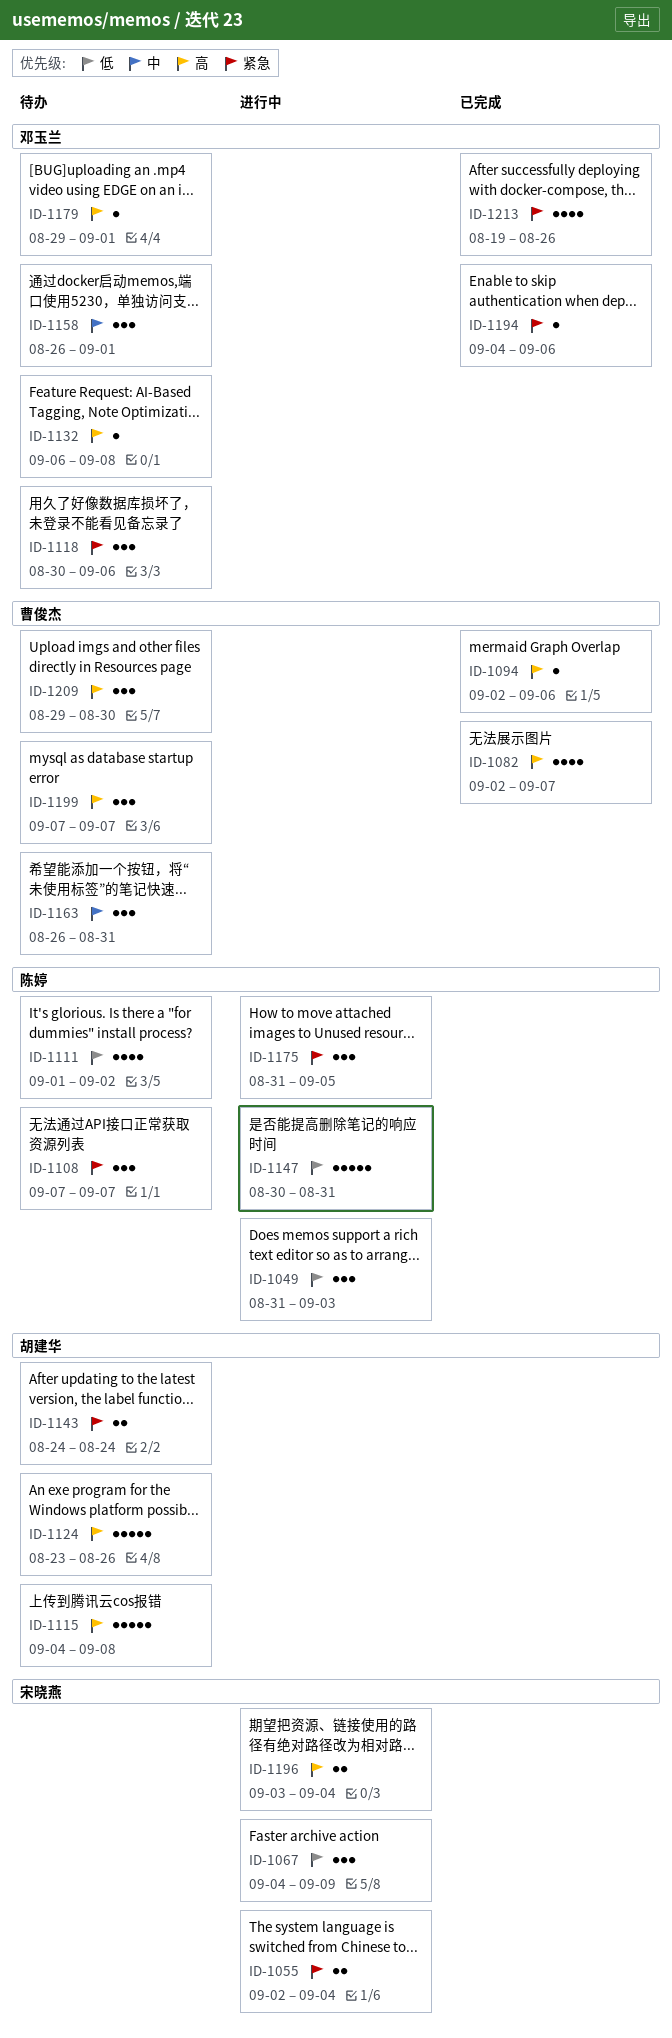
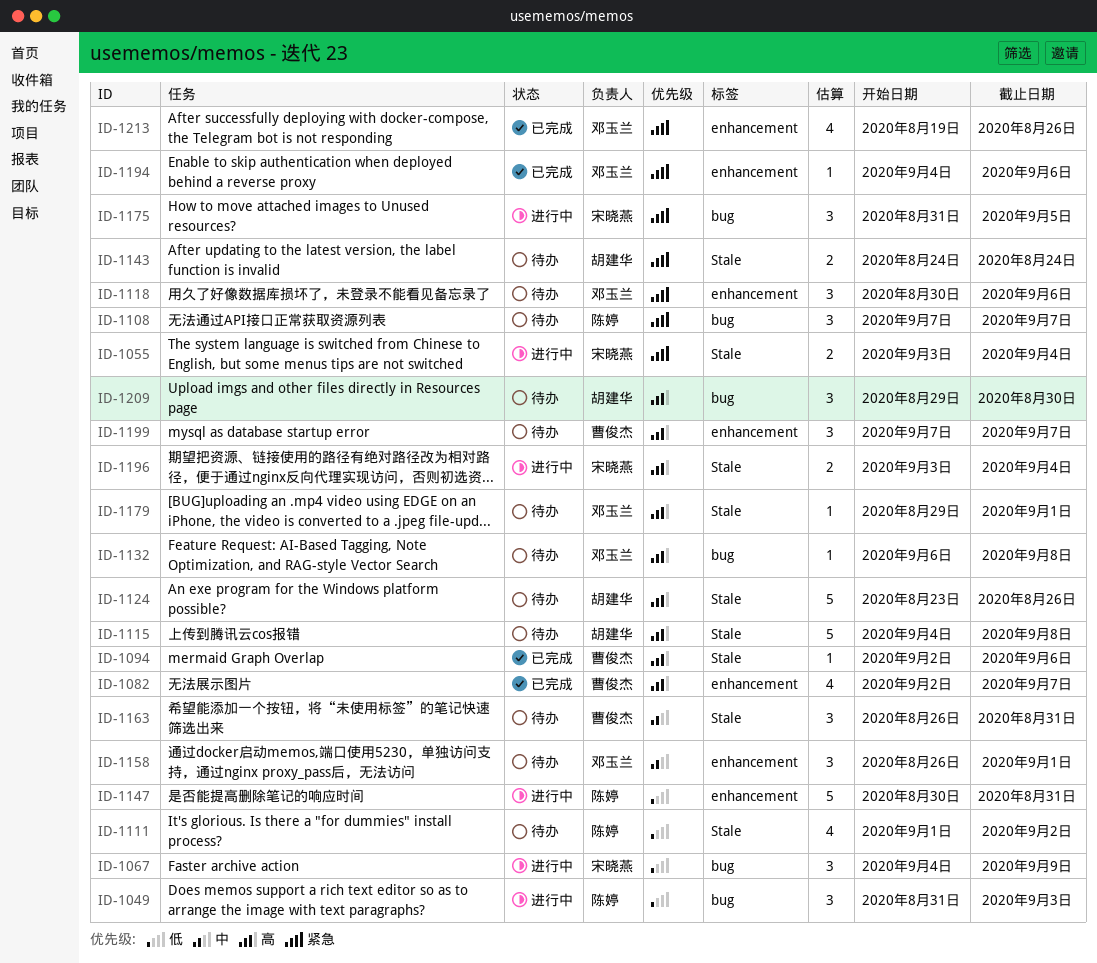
ID-1055, start: Sep 2 -> Sep 3
ID-1175, owner: 陈婷 -> 宋晓燕
ID-1209, owner: 曹俊杰 -> 胡建华

